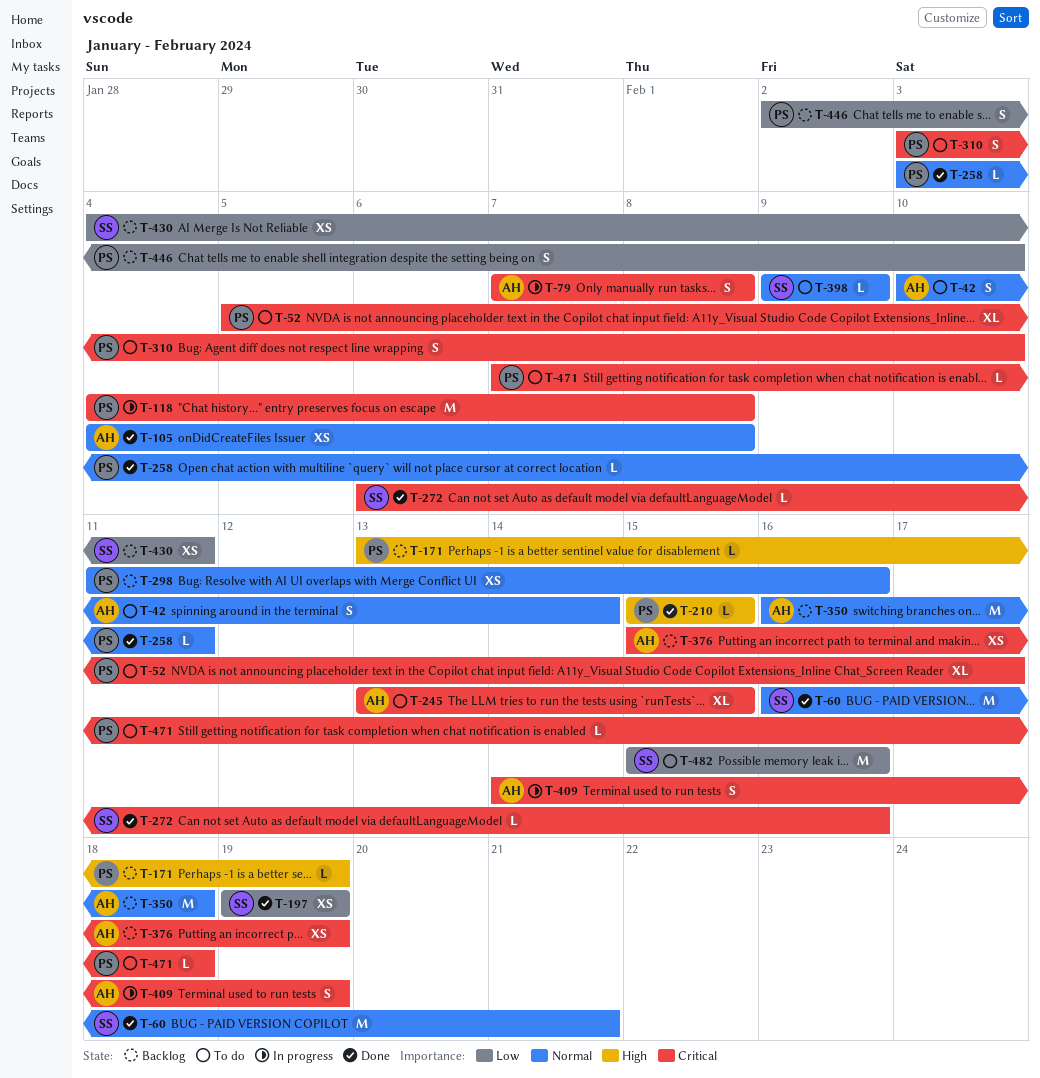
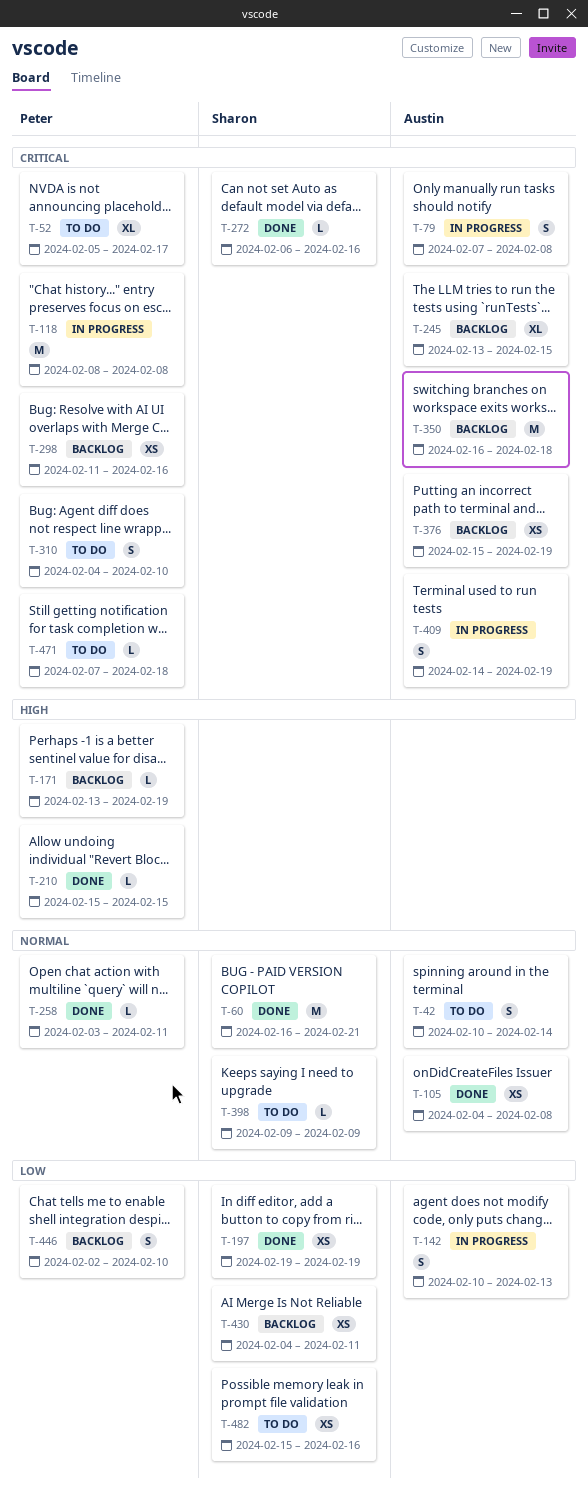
T-118, start: Feb 4 -> Feb 8
T-142: none -> present
T-245, status: To do -> Backlog
T-298, priority: Normal -> Critical
T-310, start: Feb 3 -> Feb 4
T-350, priority: Normal -> Critical
T-482, estimate: M -> XS

